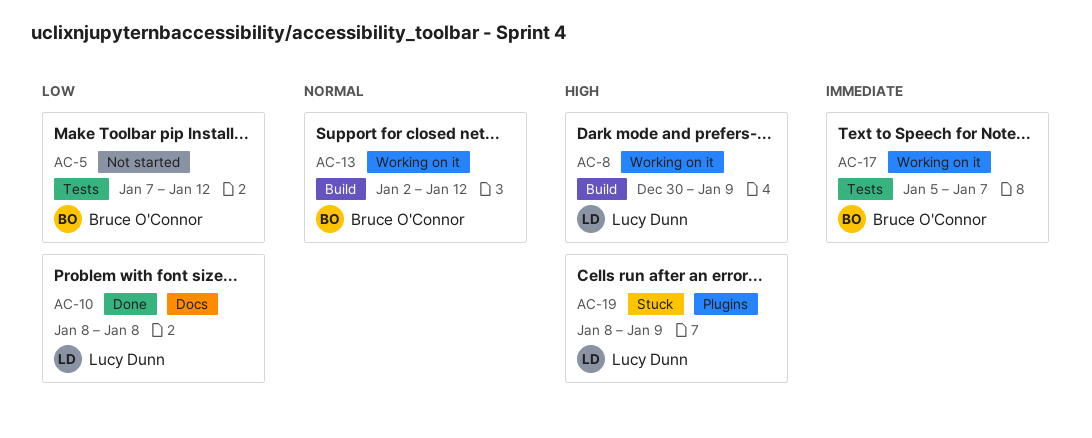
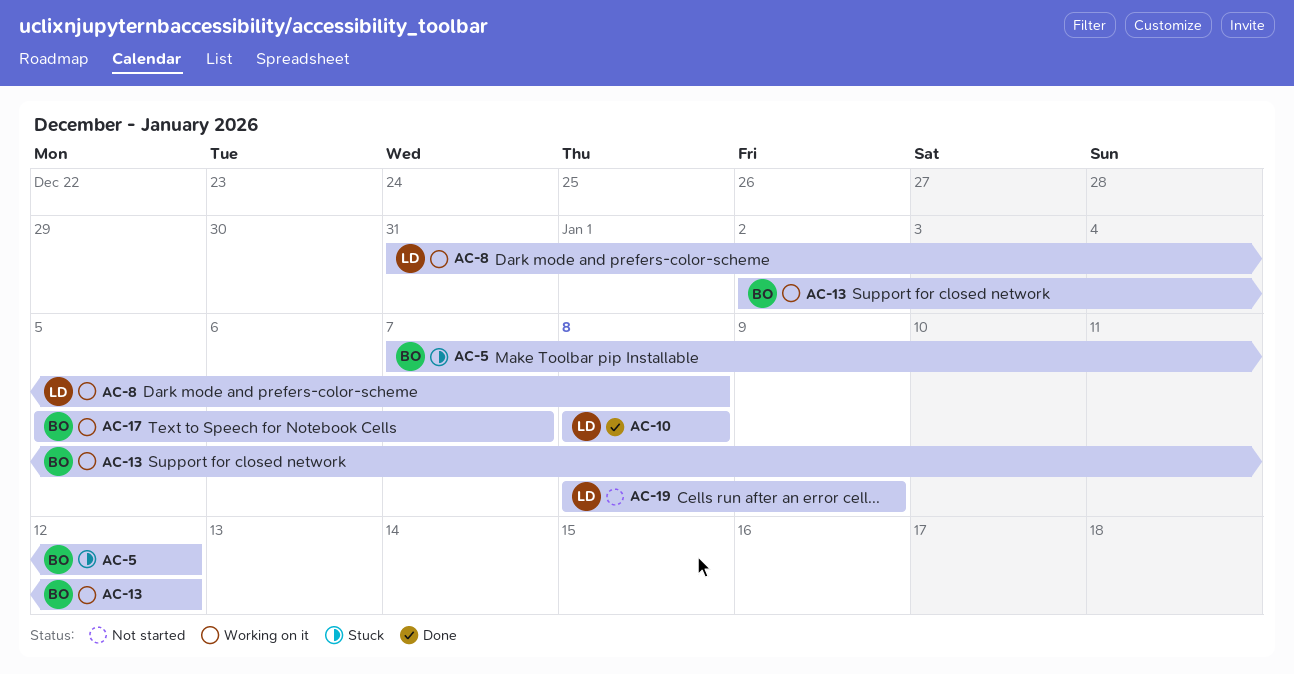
AC-5, status: Not started -> Stuck
AC-8, start: Dec 30 -> Dec 31
AC-8, due: Jan 9 -> Jan 8
AC-19, status: Stuck -> Not started

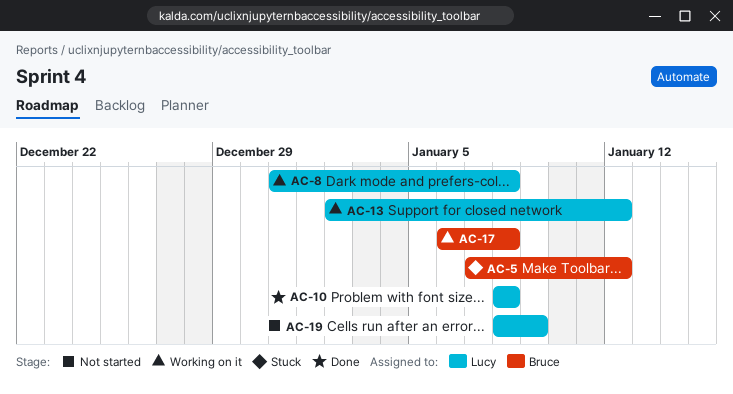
AC-13, owner: Bruce -> Lucy
AC-17, start: Jan 5 -> Jan 6
AC-17, due: Jan 7 -> Jan 8

